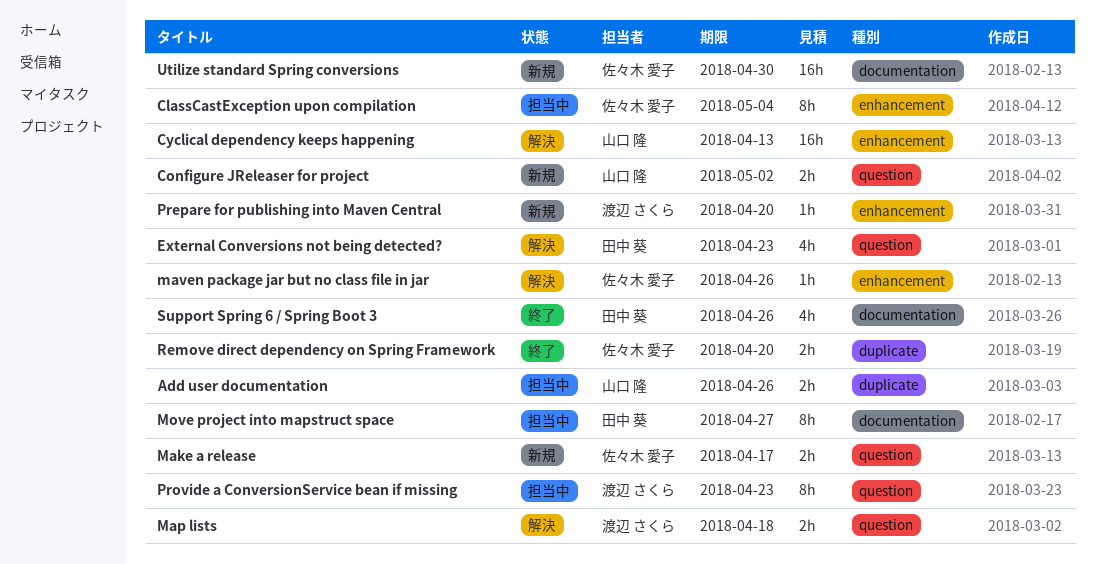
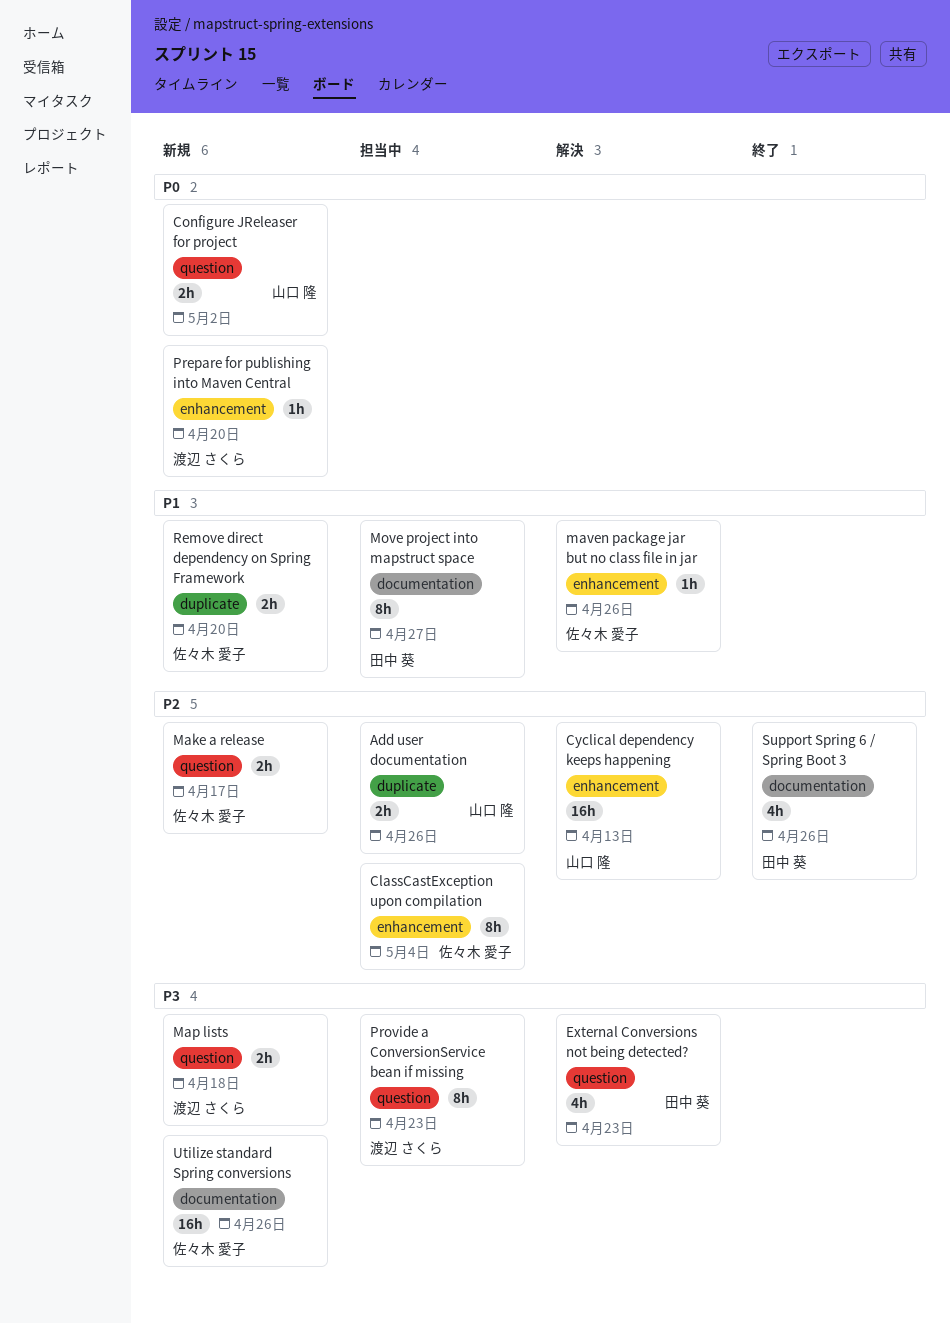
Map lists, status: 解決 -> 新規
Remove direct dependency on Spring Framework, status: 終了 -> 新規
Utilize standard Spring conversions, due: Apr 30 -> Apr 26

